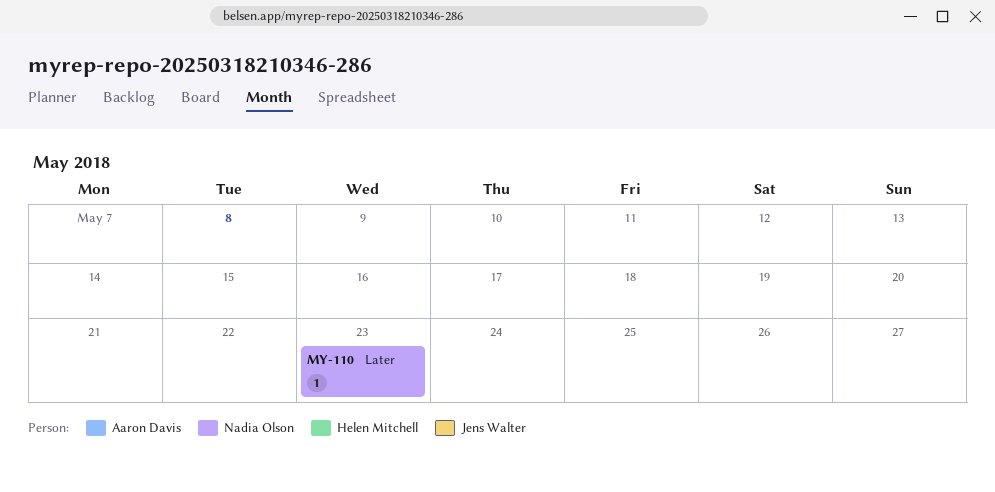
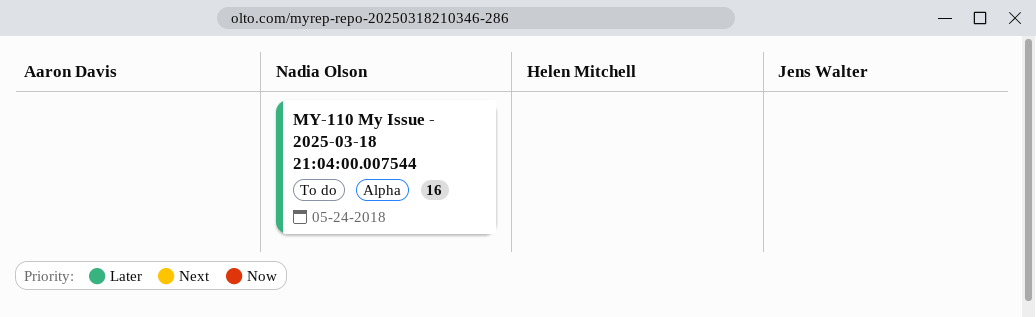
MY-110, estimate: 1 -> 16
MY-110, due: May 23 -> May 24

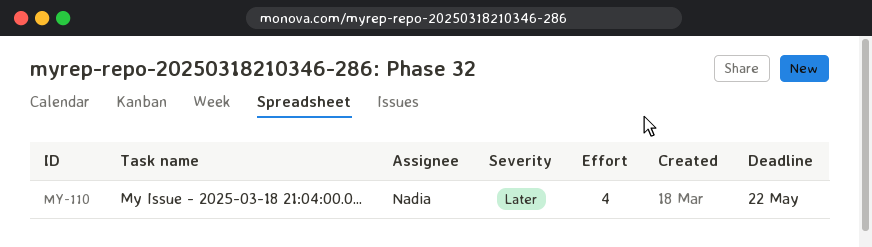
MY-110, estimate: 16 -> 4
MY-110, due: May 24 -> May 22

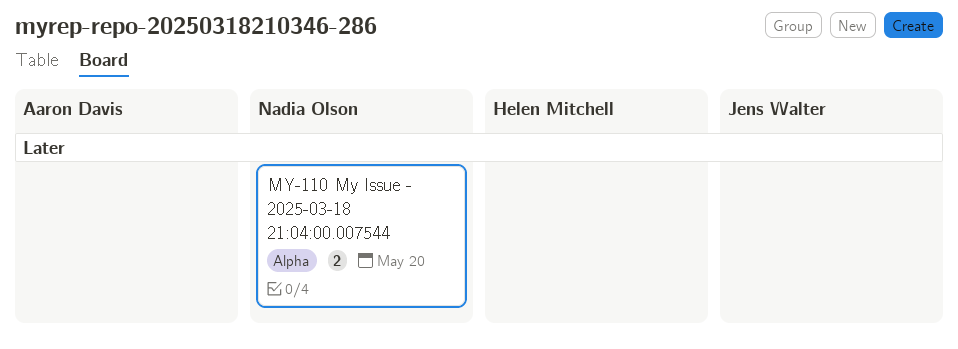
MY-110, estimate: 4 -> 2
MY-110, due: May 22 -> May 20

